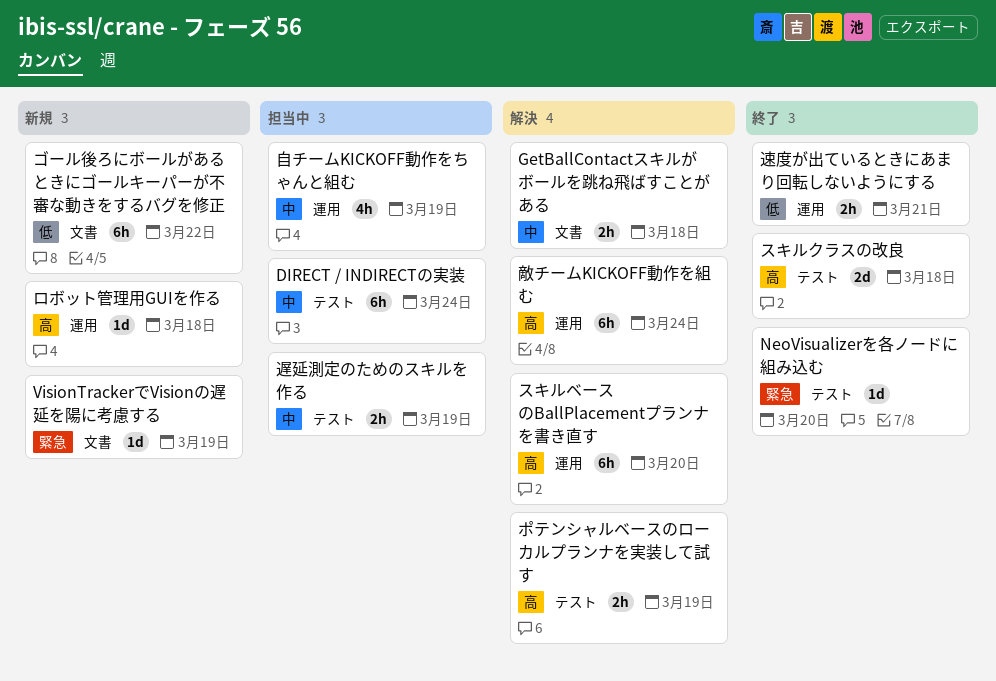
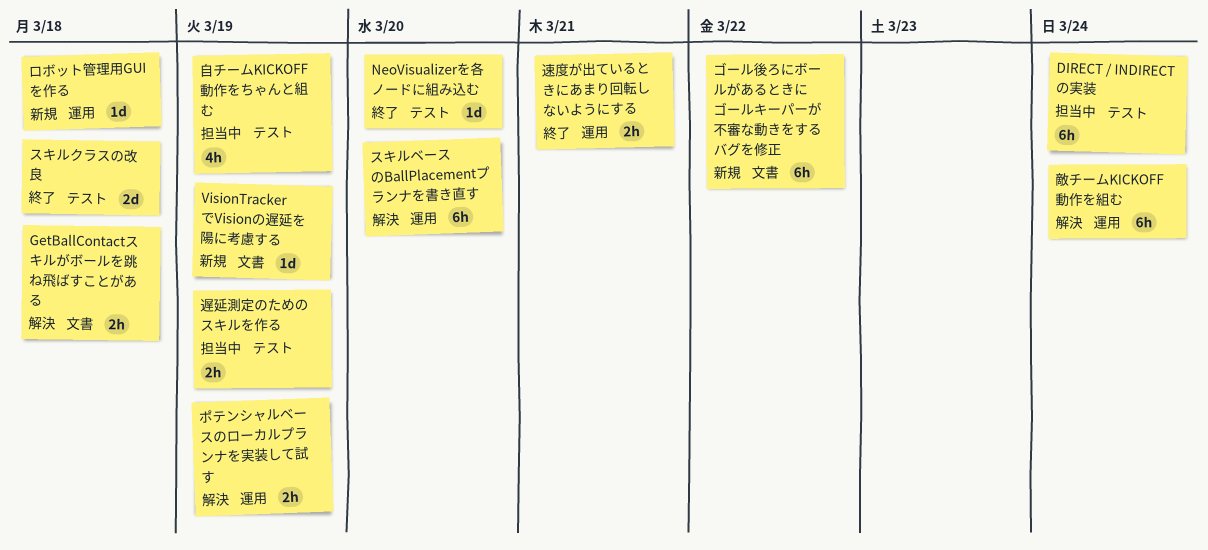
ポテンシャルベースのローカルプランナを実装して試す, label: テスト -> 運用
自チームKICKOFF動作をちゃんと組む, label: 運用 -> テスト

